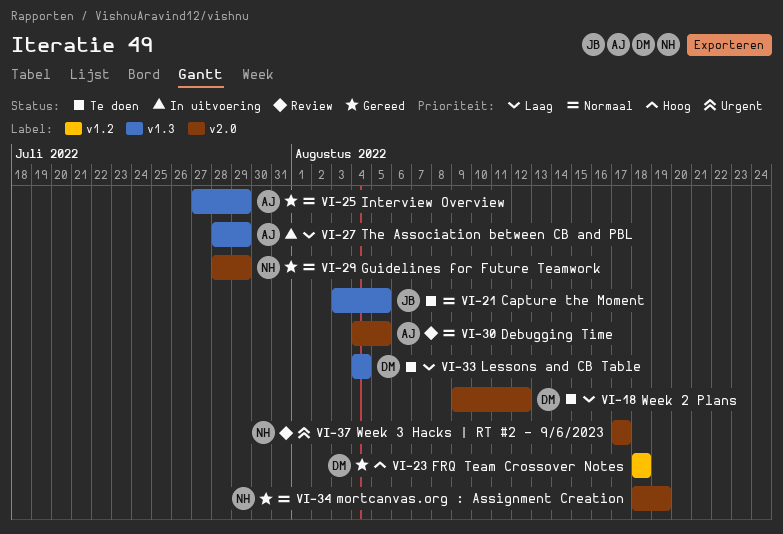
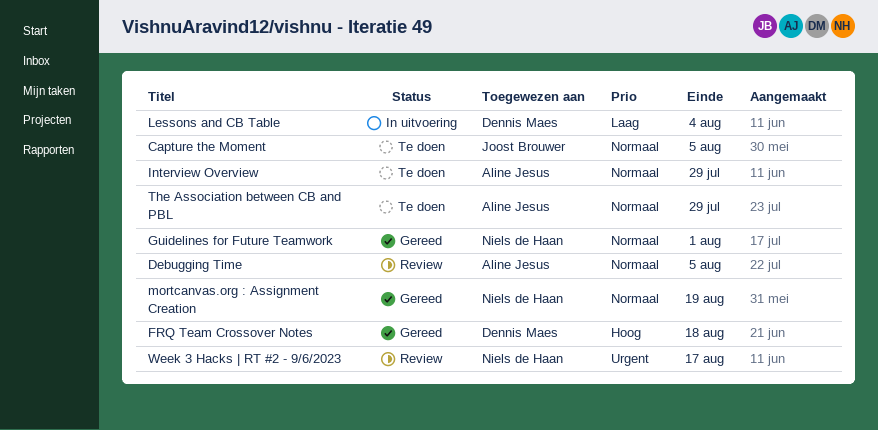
Guidelines for Future Teamwork, due: Jul 29 -> Aug 1
Interview Overview, status: Gereed -> Te doen
Lessons and CB Table, status: Te doen -> In uitvoering
The Association between CB and PBL, status: In uitvoering -> Te doen
The Association between CB and PBL, priority: Laag -> Normaal
Week 2 Plans: present -> none

